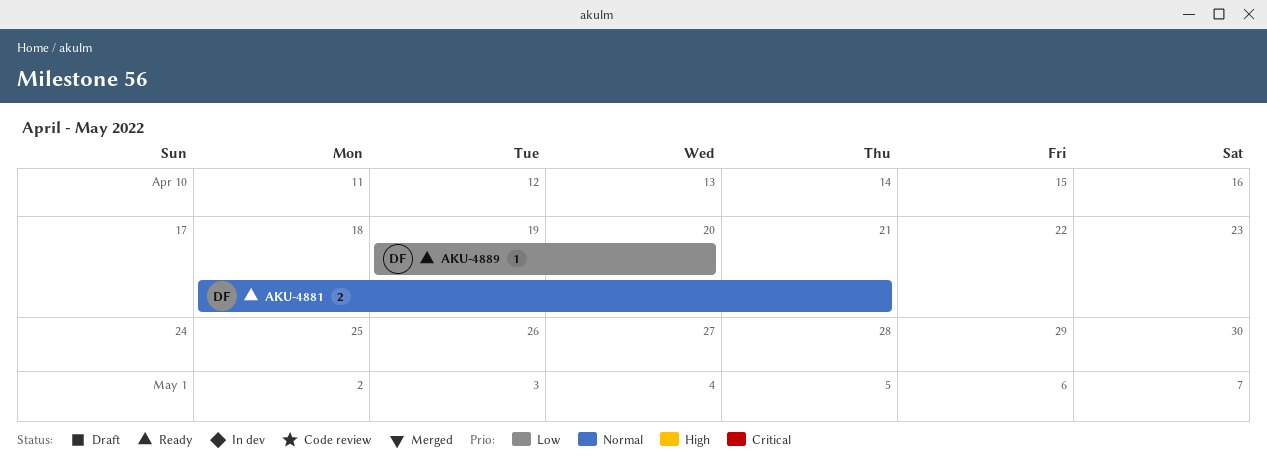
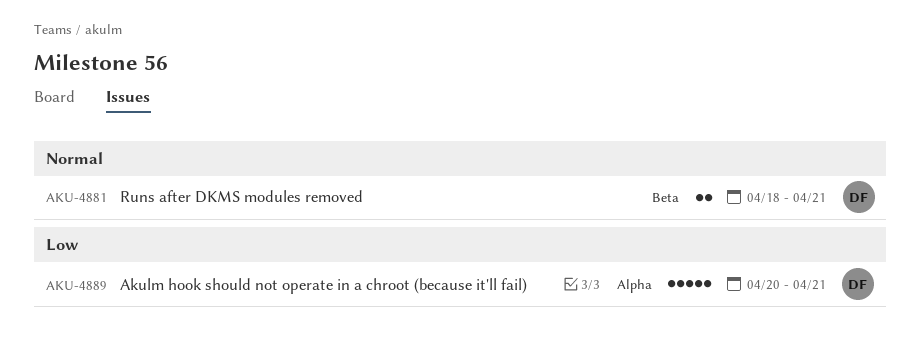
AKU-4889, estimate: 1 -> 5
AKU-4889, start: Apr 19 -> Apr 20
AKU-4889, due: Apr 20 -> Apr 21

